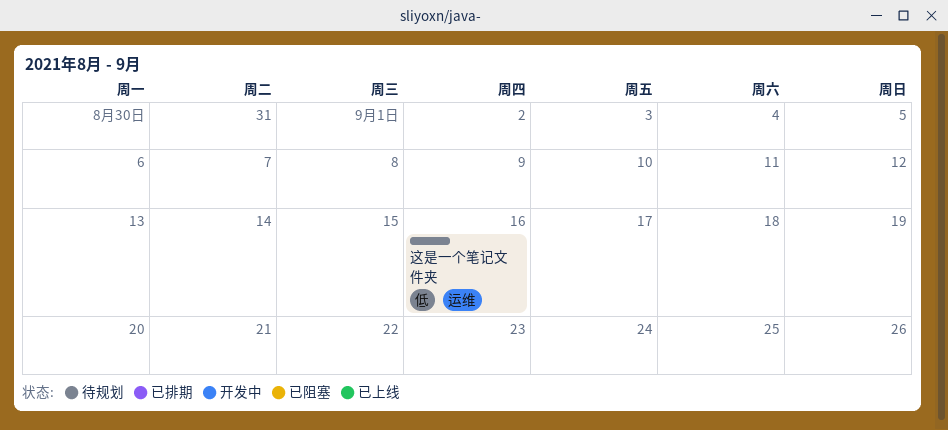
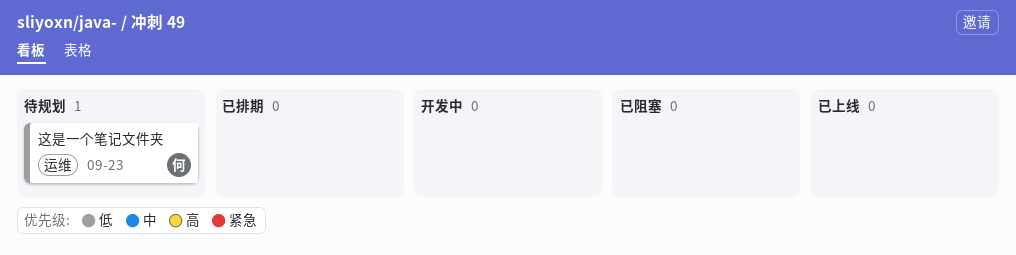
这是一个笔记文件夹, due: Sep 16 -> Sep 23

